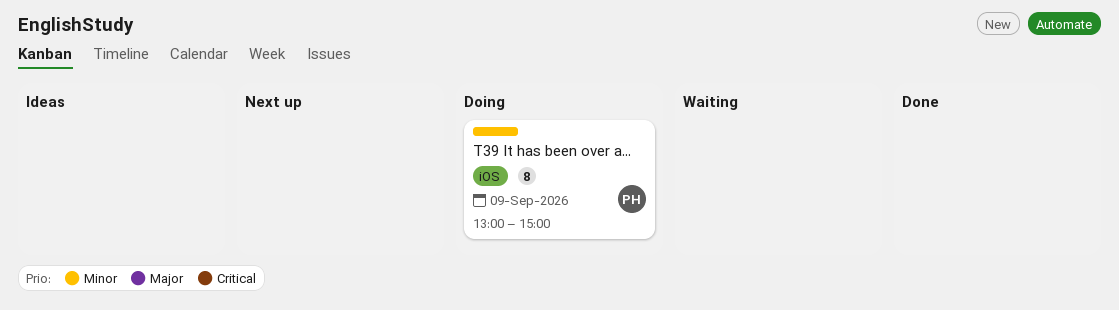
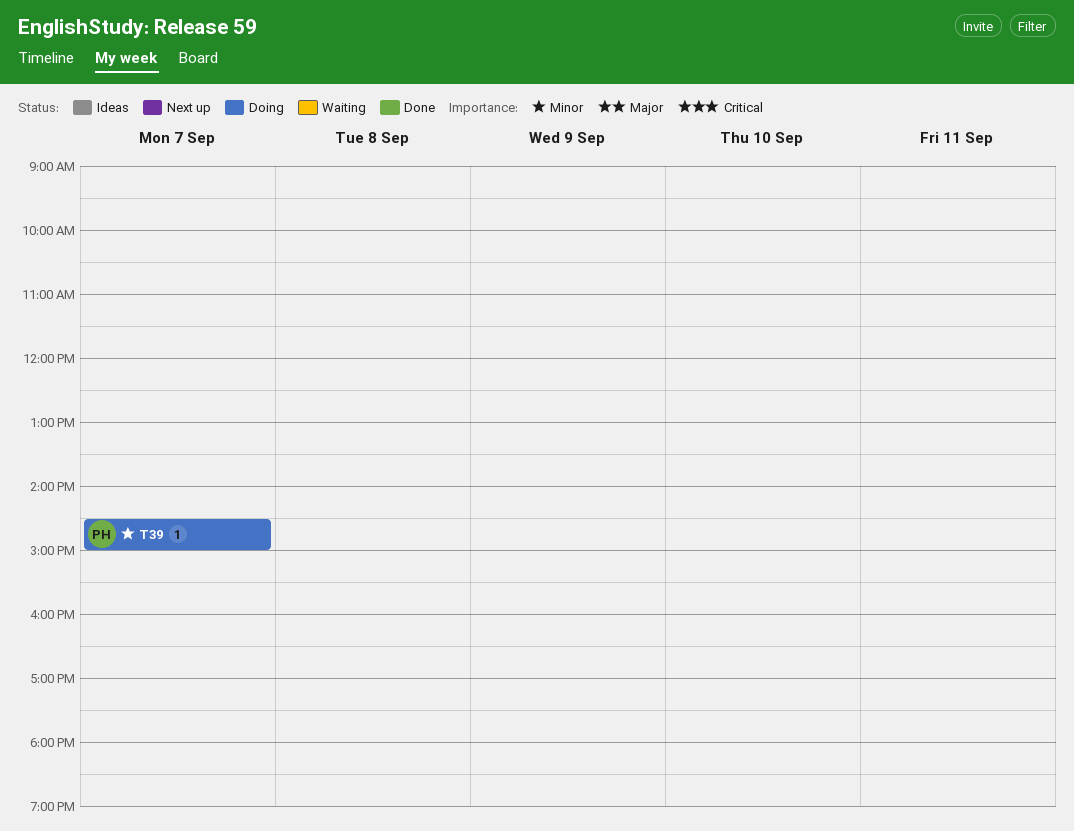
T39, estimate: 8 -> 1
T39, day: Sep 9 -> Sep 7
T39, begins: 13:00 -> 14:30

